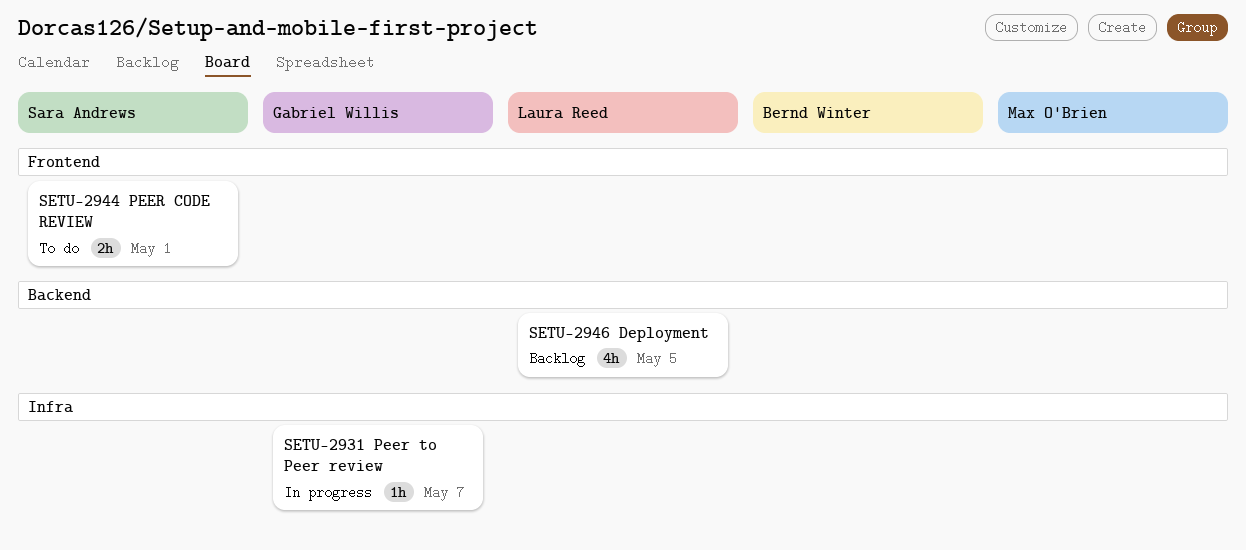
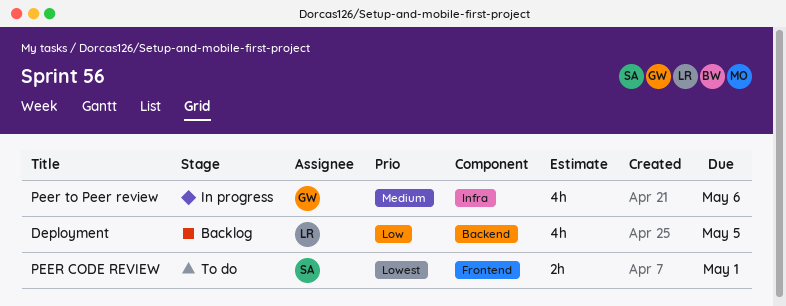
Peer to Peer review, estimate: 1h -> 4h
Peer to Peer review, due: May 7 -> May 6

